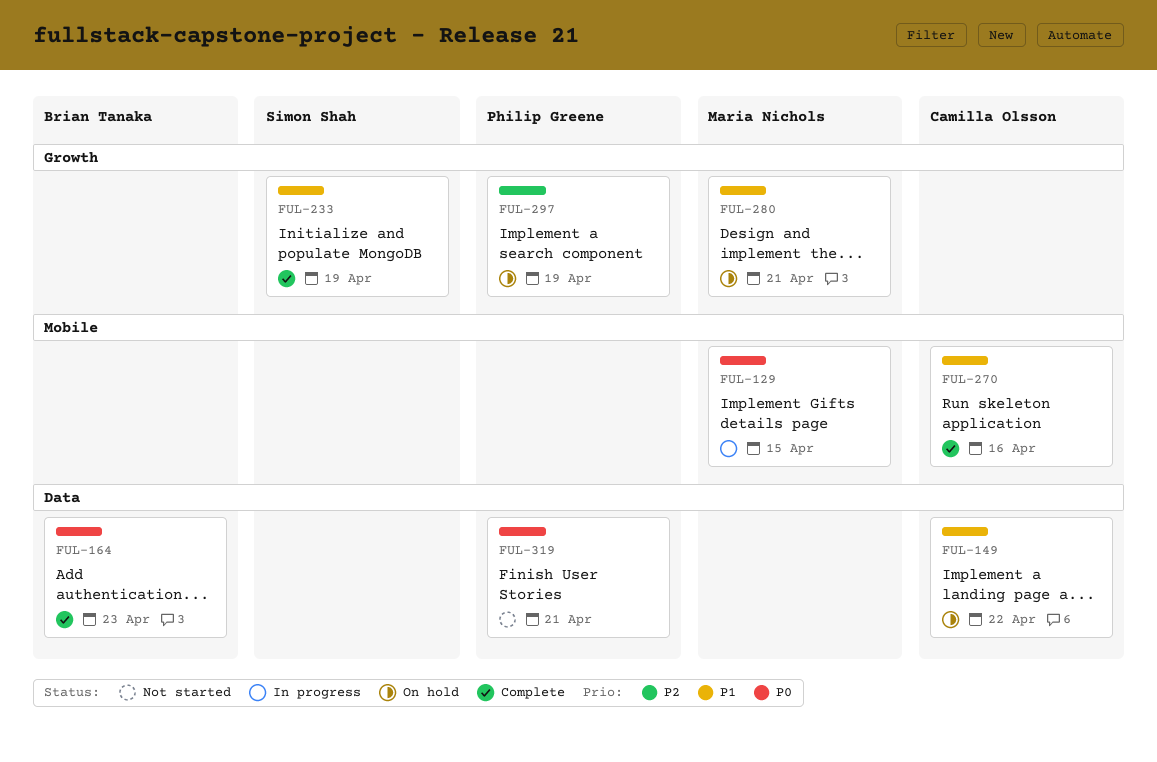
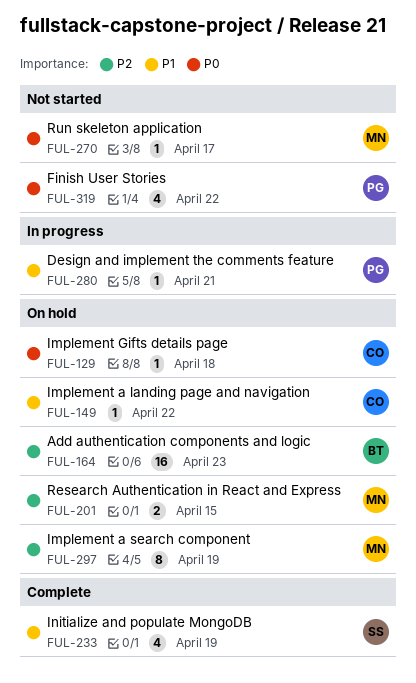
FUL-129, status: In progress -> On hold
FUL-129, owner: Maria Nichols -> Camilla Olsson
FUL-129, due: Apr 15 -> Apr 18
FUL-164, status: Complete -> On hold
FUL-164, priority: P0 -> P2
FUL-201: none -> present
FUL-270, status: Complete -> Not started
FUL-270, owner: Camilla Olsson -> Maria Nichols
FUL-270, priority: P1 -> P0
FUL-270, due: Apr 16 -> Apr 17
FUL-280, status: On hold -> In progress
FUL-280, owner: Maria Nichols -> Philip Greene
FUL-297, owner: Philip Greene -> Maria Nichols
FUL-319, due: Apr 21 -> Apr 22

